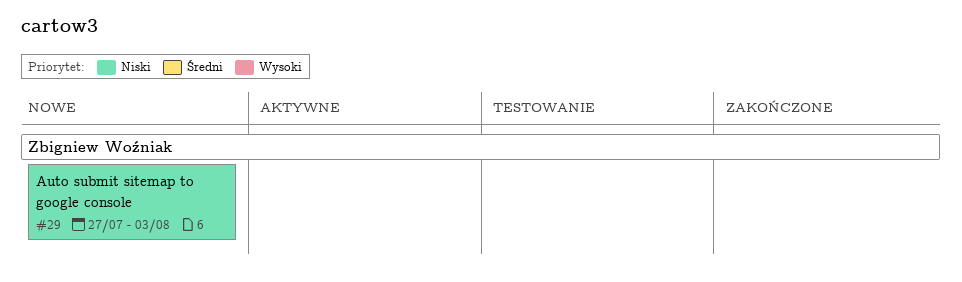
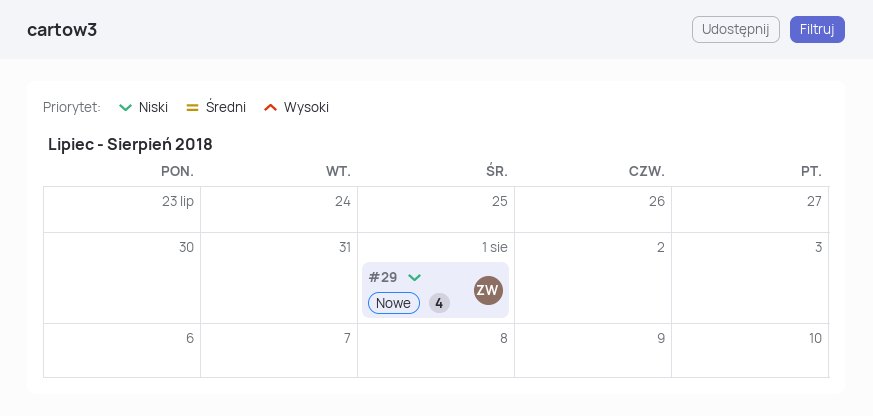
#29, due: Aug 3 -> Aug 1

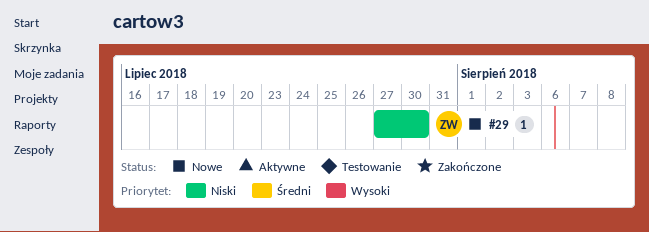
#29, estimate: 4 -> 1
#29, due: Aug 1 -> Jul 30

